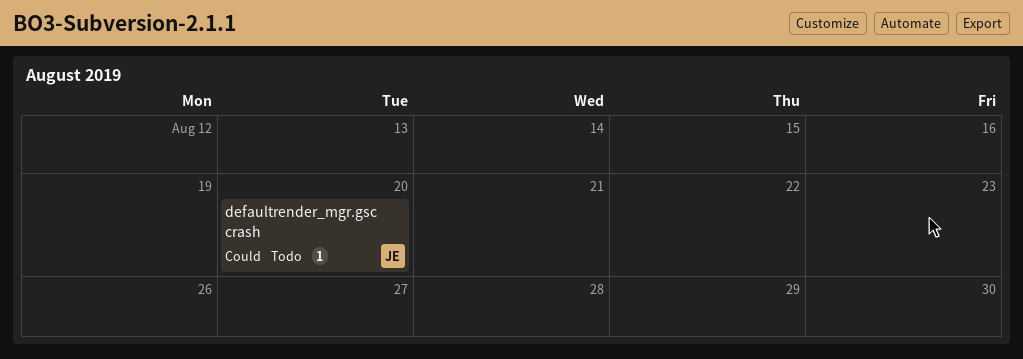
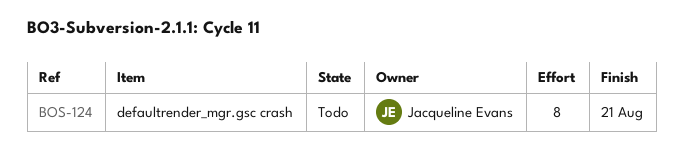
defaultrender_mgr.gsc crash, estimate: 1 -> 8
defaultrender_mgr.gsc crash, due: Aug 20 -> Aug 21

